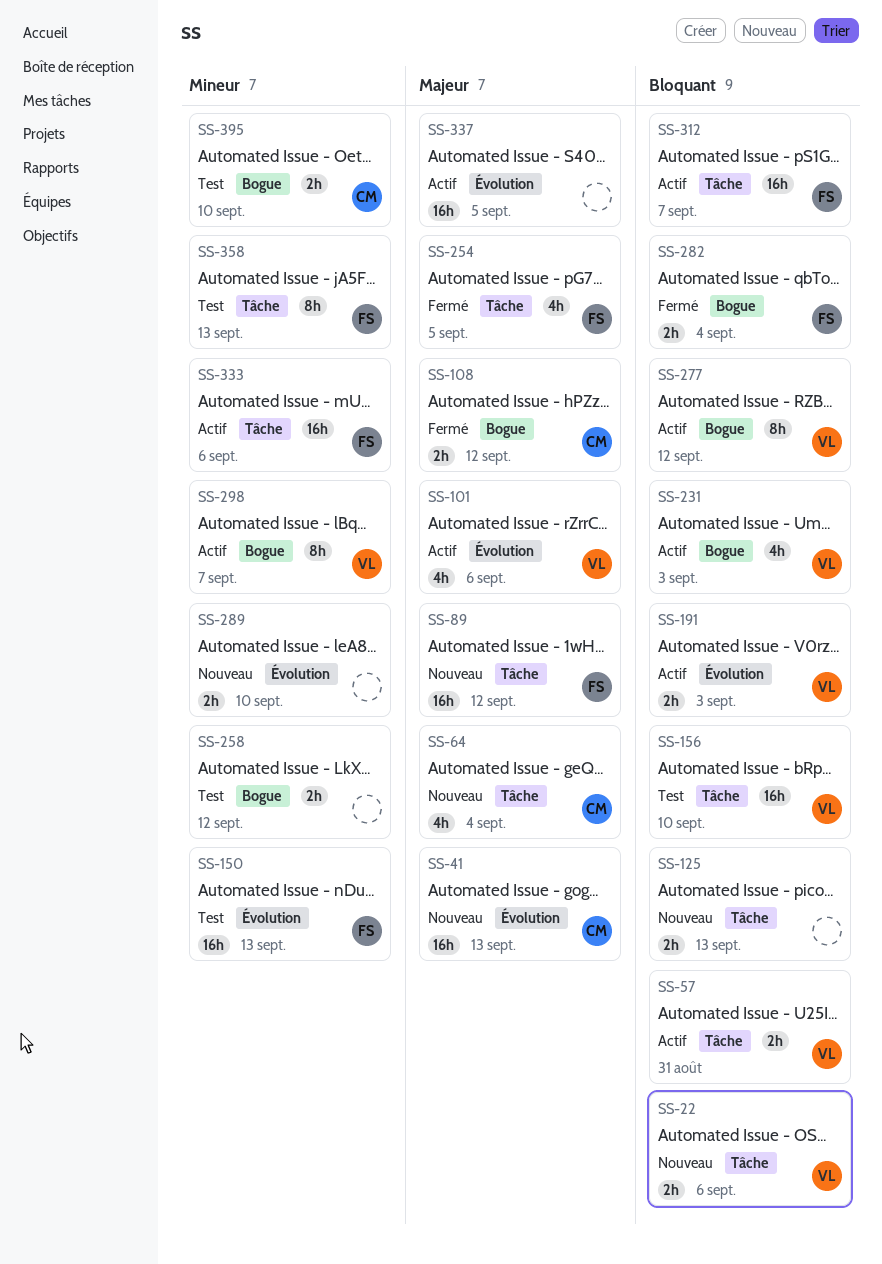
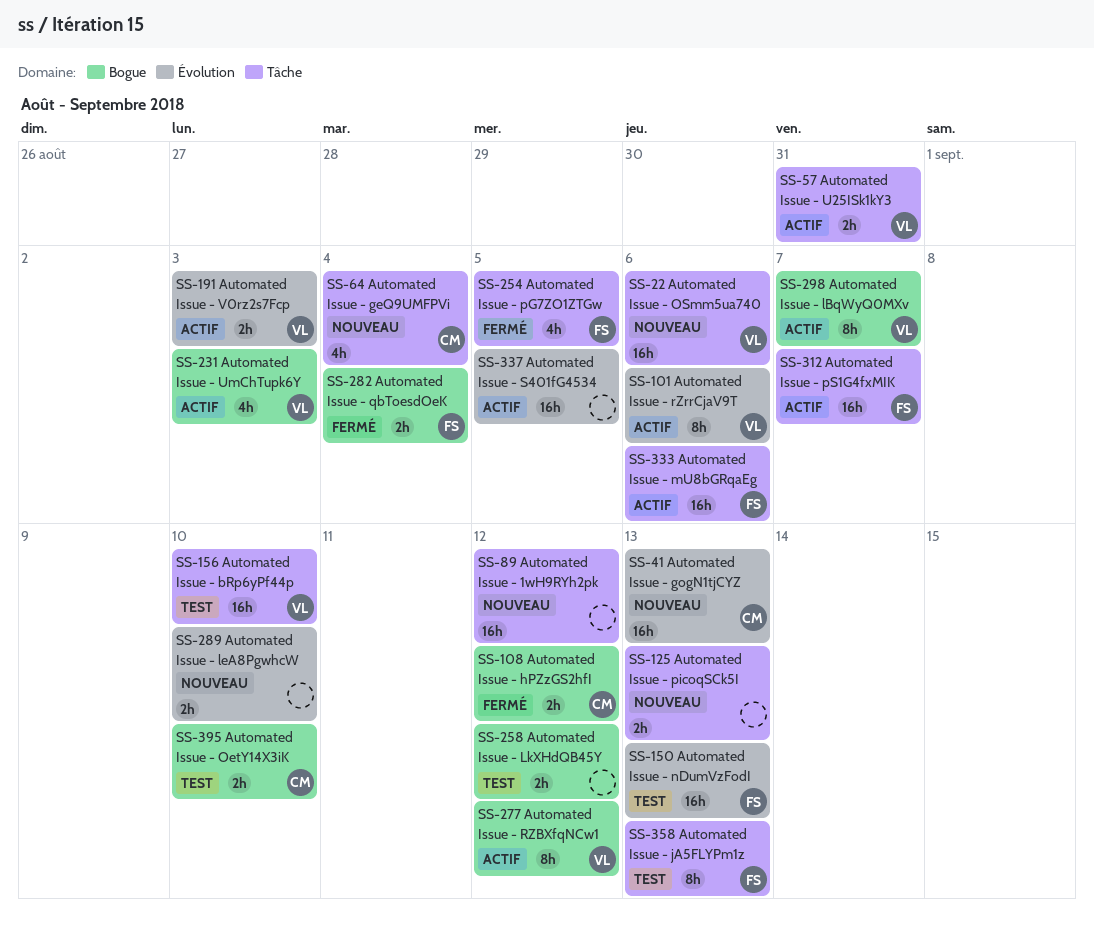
SS-22, estimate: 2h -> 16h
SS-89, owner: FS -> none
SS-101, estimate: 4h -> 8h

